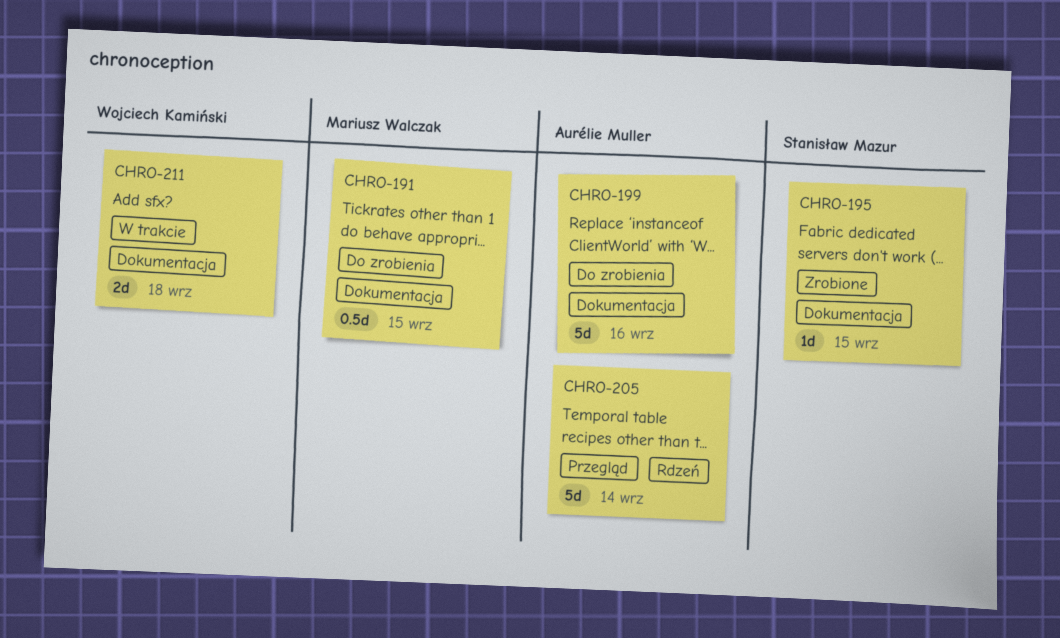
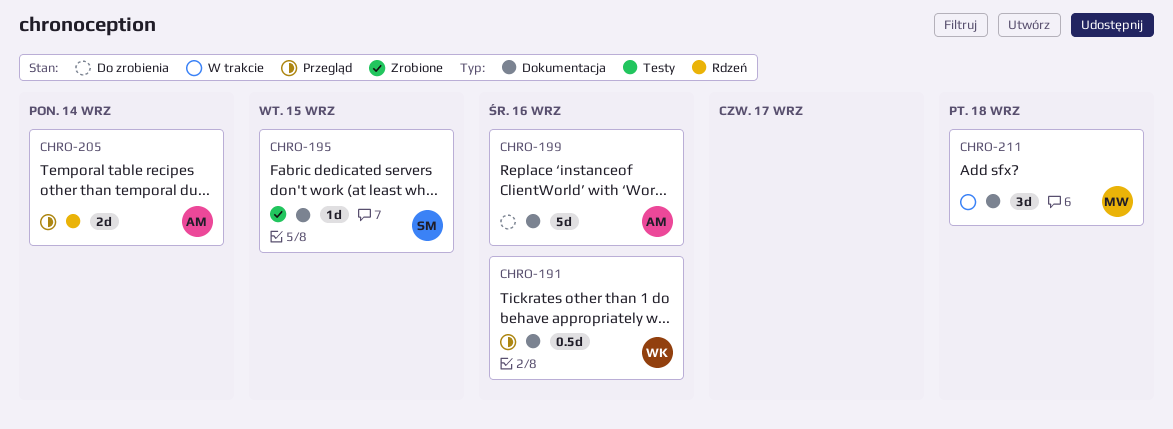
CHRO-191, status: Do zrobienia -> Przegląd
CHRO-191, owner: Mariusz Walczak -> Wojciech Kamiński
CHRO-191, due: Sep 15 -> Sep 16
CHRO-205, estimate: 5d -> 2d
CHRO-211, owner: Wojciech Kamiński -> Mariusz Walczak
CHRO-211, estimate: 2d -> 3d

